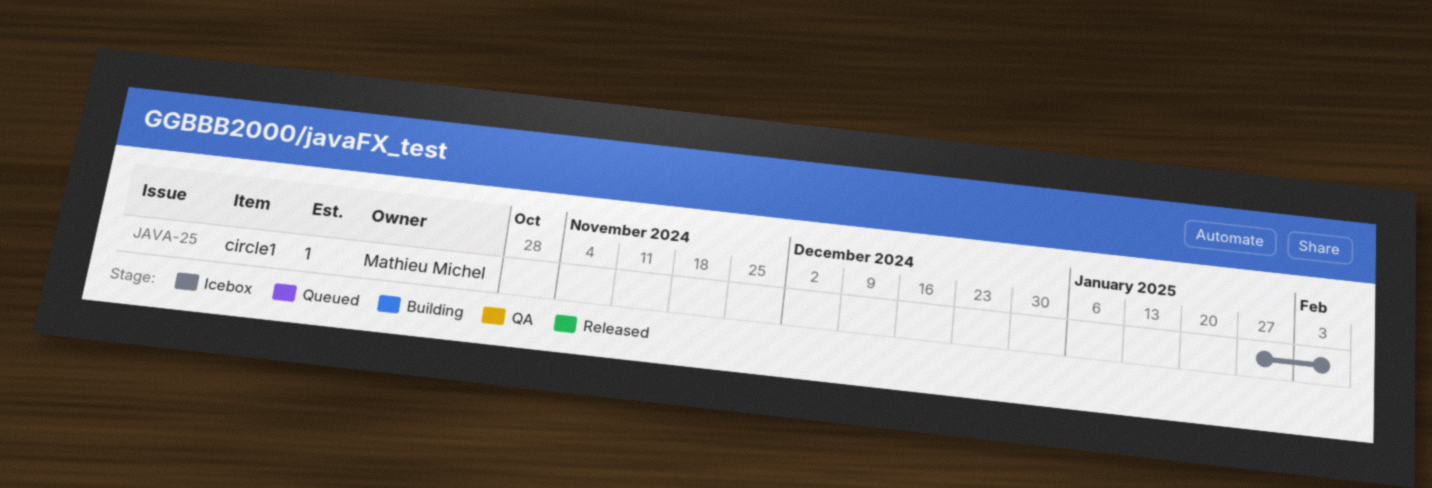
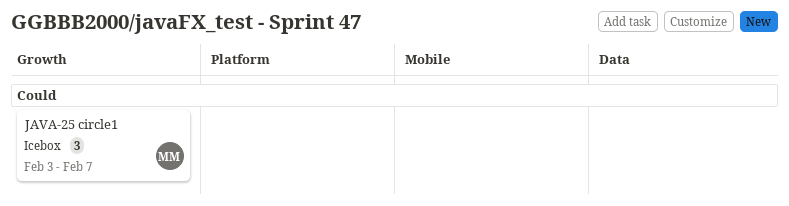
JAVA-25, estimate: 1 -> 3
JAVA-25, start: Jan 27 -> Feb 3

